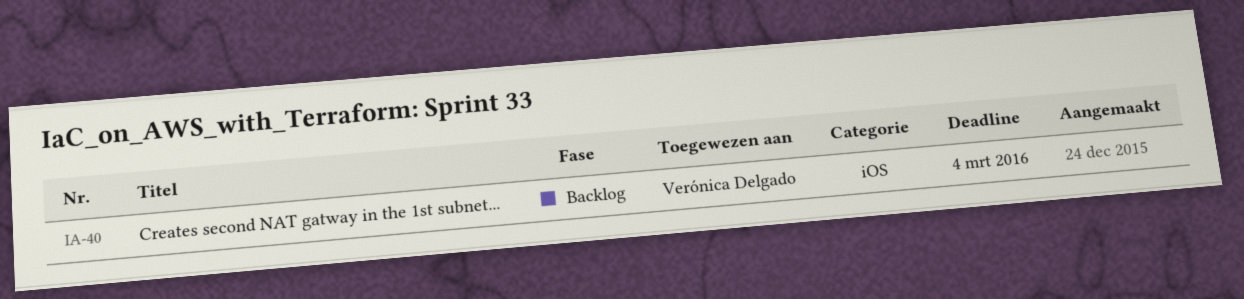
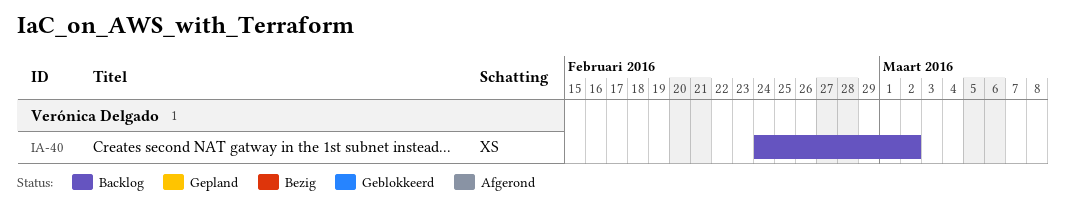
IA-40, due: Mar 4 -> Mar 2

